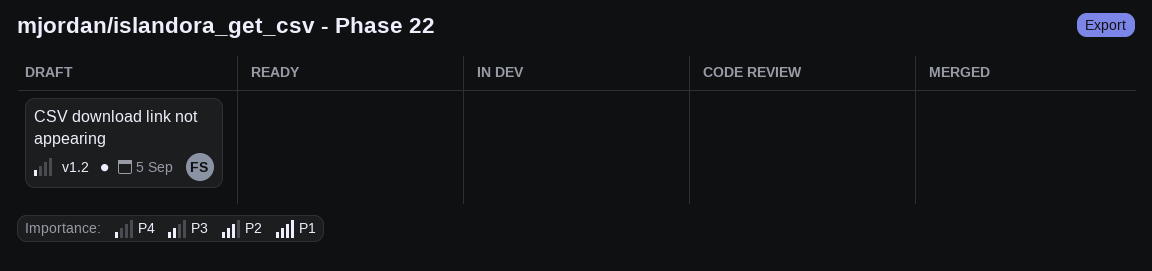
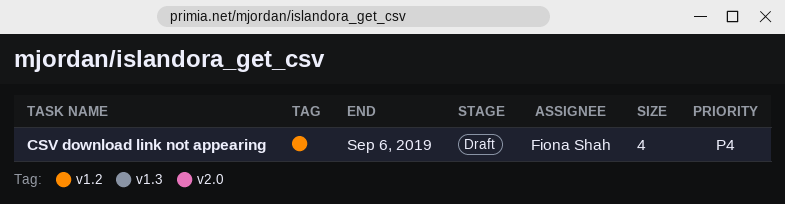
CSV download link not appearing, estimate: 1 -> 4
CSV download link not appearing, due: Sep 5 -> Sep 6

